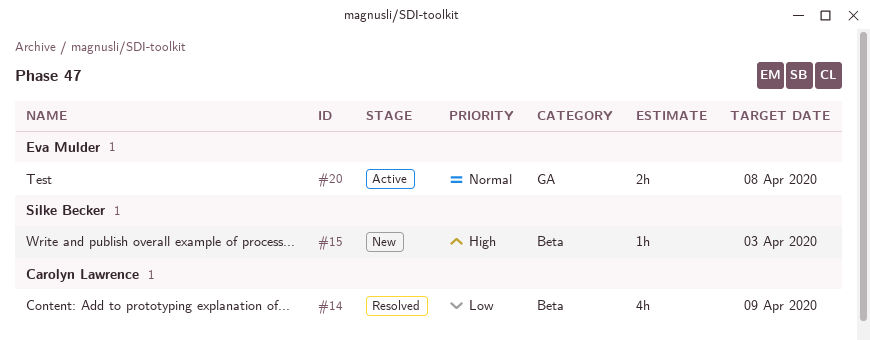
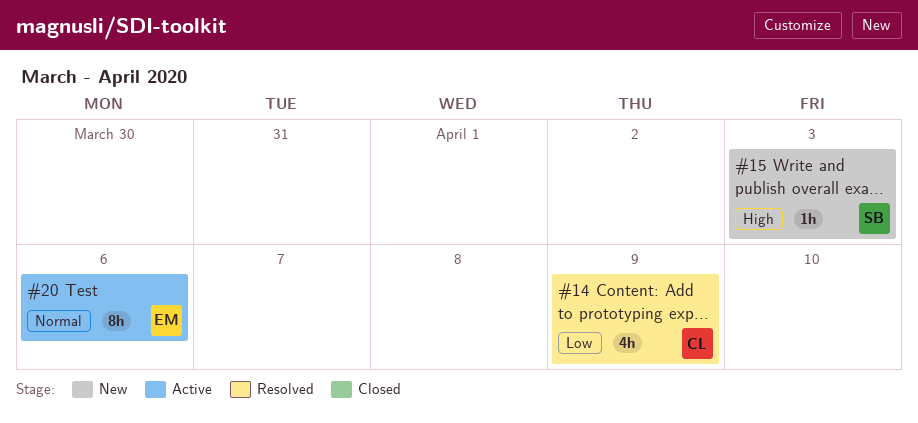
#20, estimate: 2h -> 8h
#20, due: Apr 8 -> Apr 6

